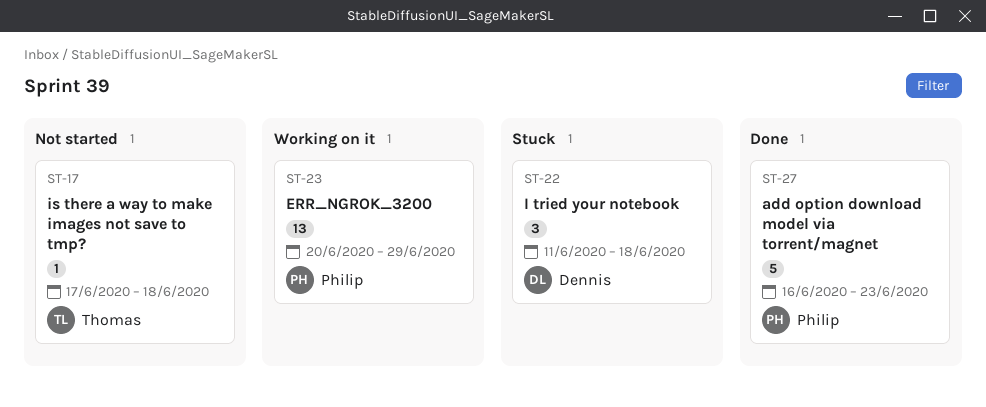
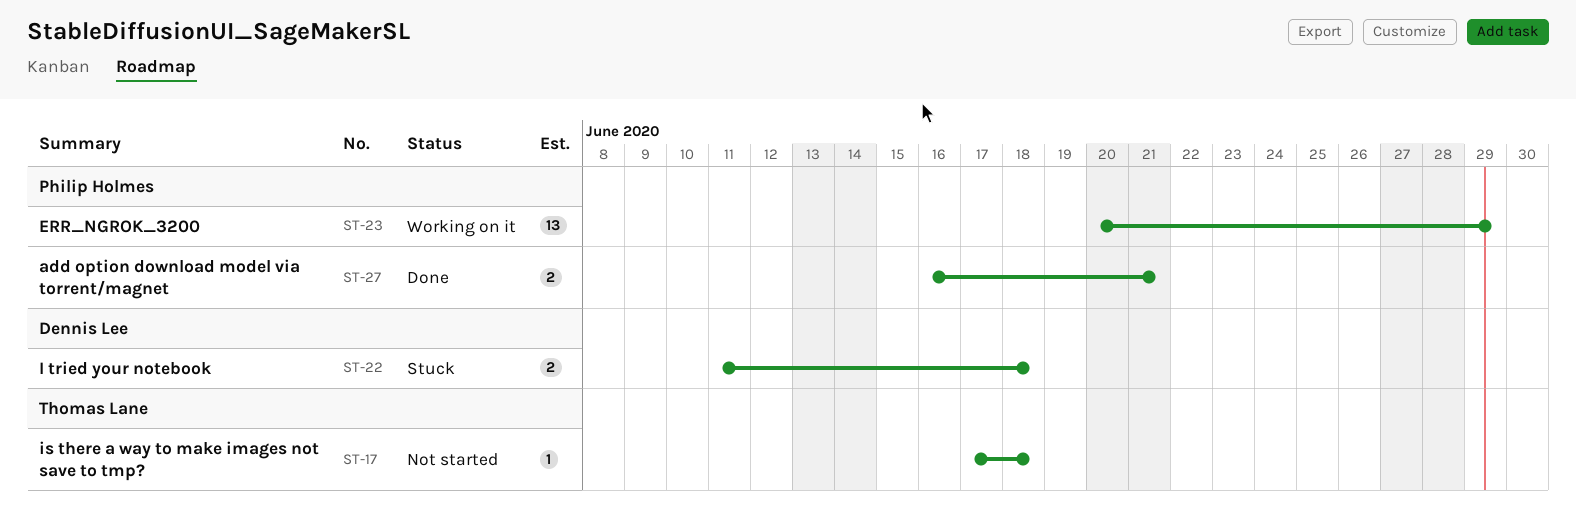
ST-22, estimate: 3 -> 2
ST-27, estimate: 5 -> 2
ST-27, due: Jun 23 -> Jun 21

